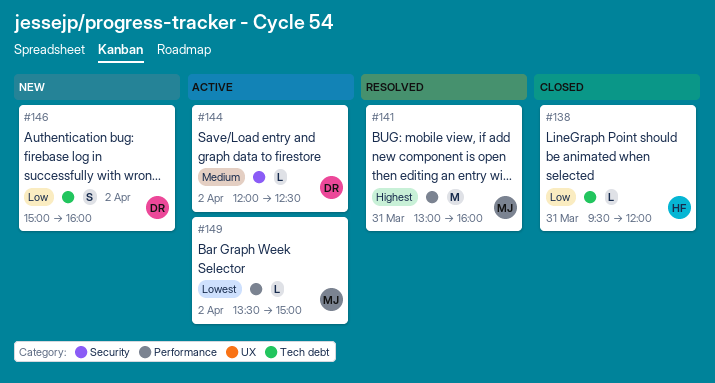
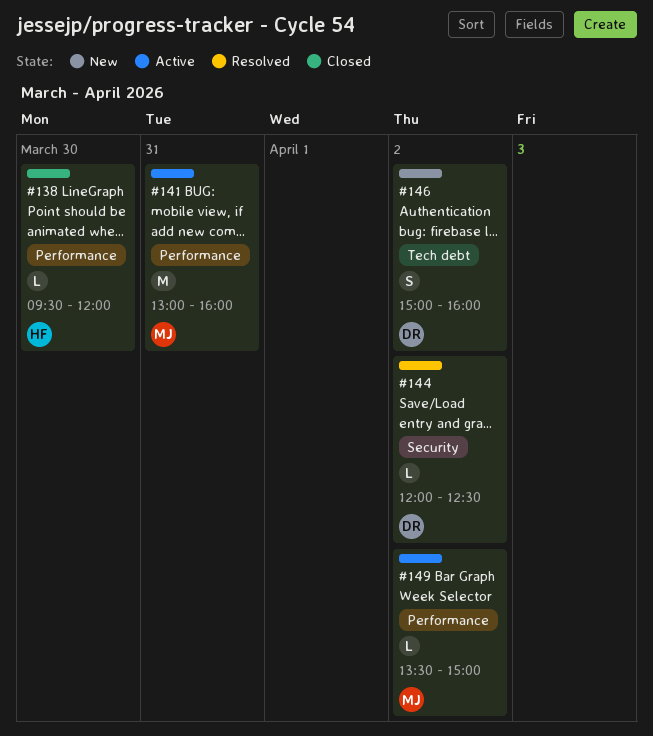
#138, label: Tech debt -> Performance
#138, day: Mar 31 -> Mar 30
#141, status: Resolved -> Active
#144, status: Active -> Resolved

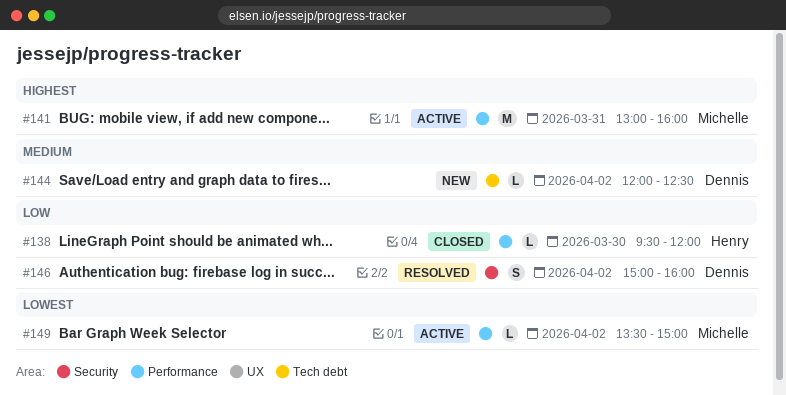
#144, status: Resolved -> New
#144, label: Security -> Tech debt
#146, status: New -> Resolved
#146, label: Tech debt -> Security

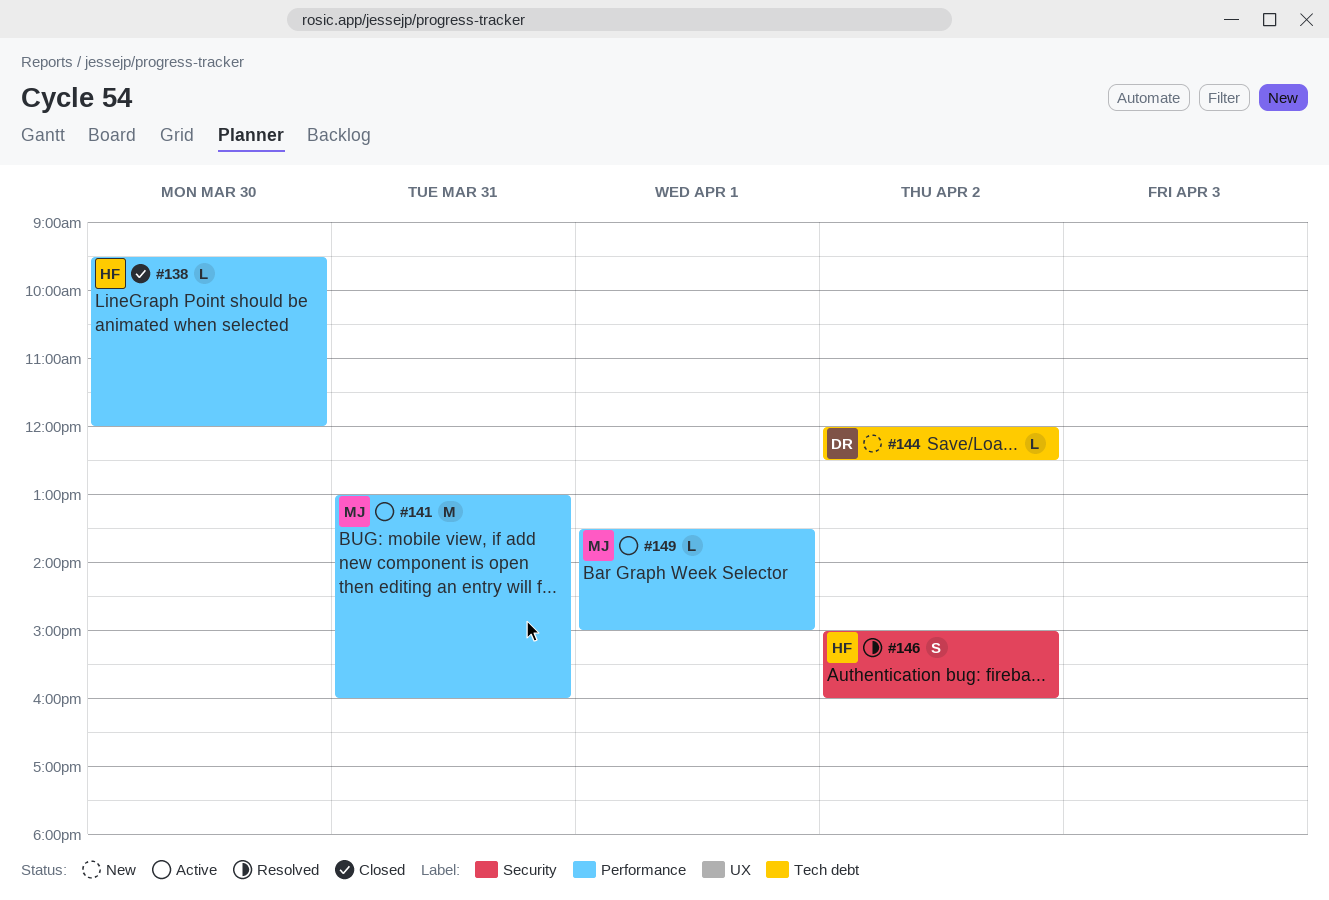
#146, owner: Dennis -> Henry
#149, day: Apr 2 -> Apr 1

